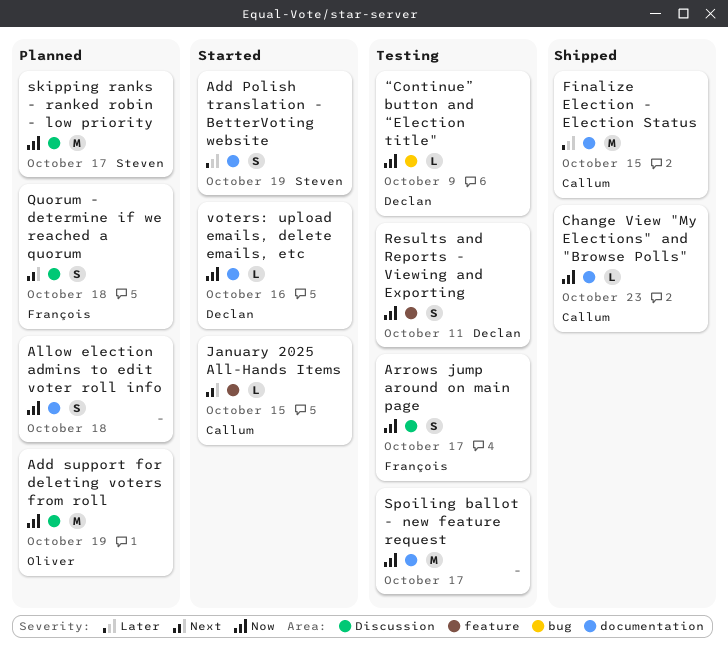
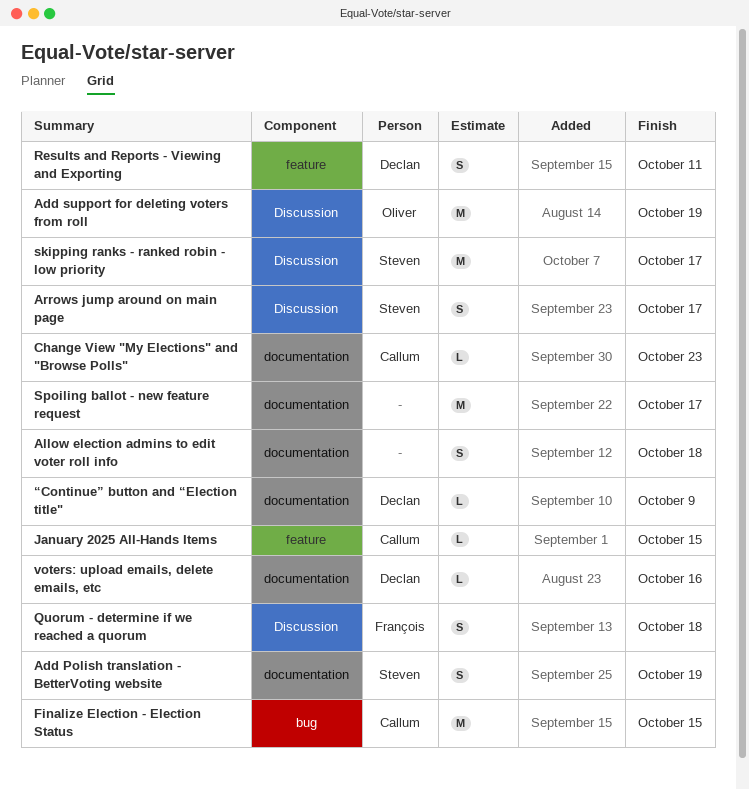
Arrows jump around on main page, owner: François -> Steven
Finalize Election - Election Status, label: documentation -> bug
“Continue” button and “Election title", label: bug -> documentation

